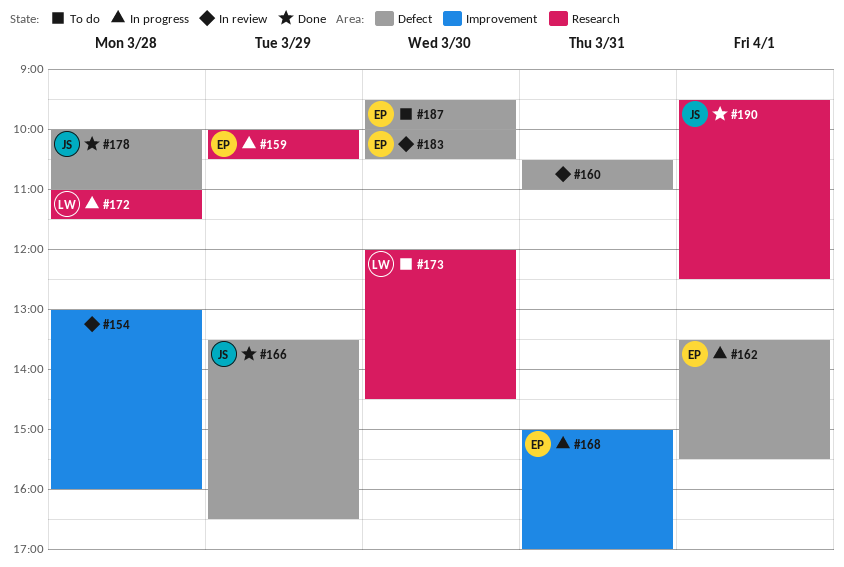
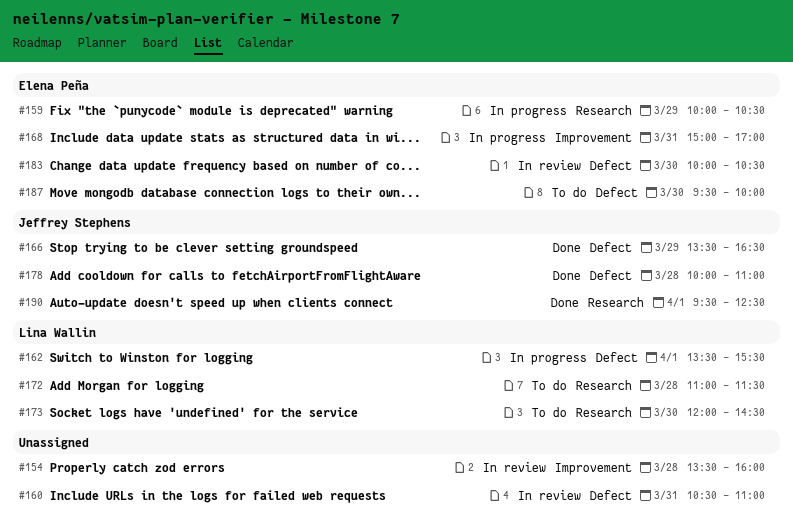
#154, begins: 13:00 -> 13:30
#162, owner: Elena Peña -> Lina Wallin
#172, status: In progress -> To do

